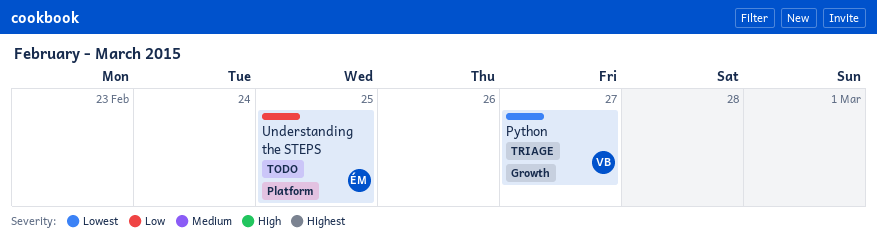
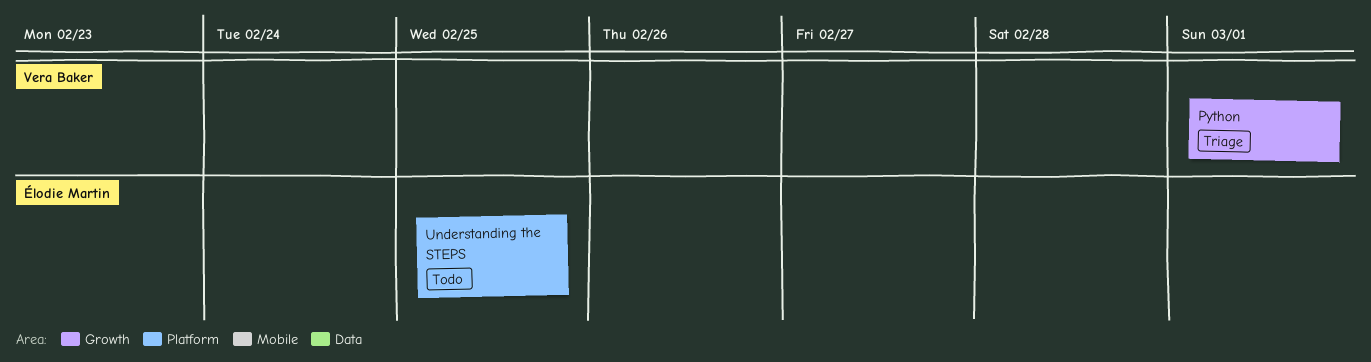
Python, due: Feb 27 -> Mar 1

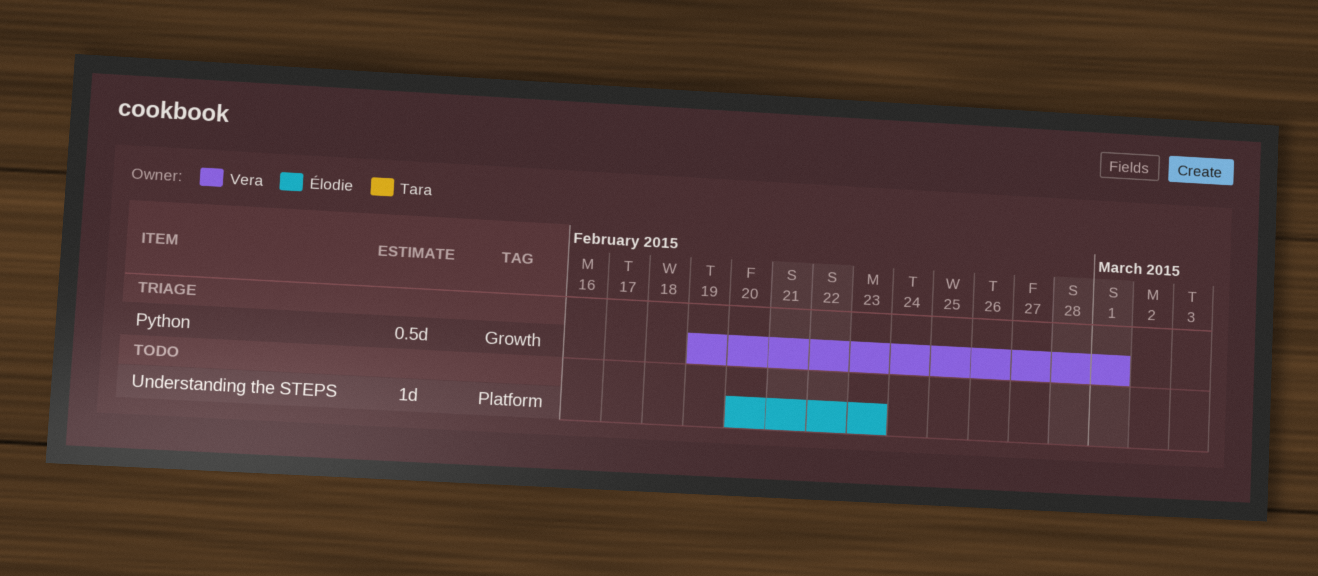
Understanding the STEPS, due: Feb 25 -> Feb 23

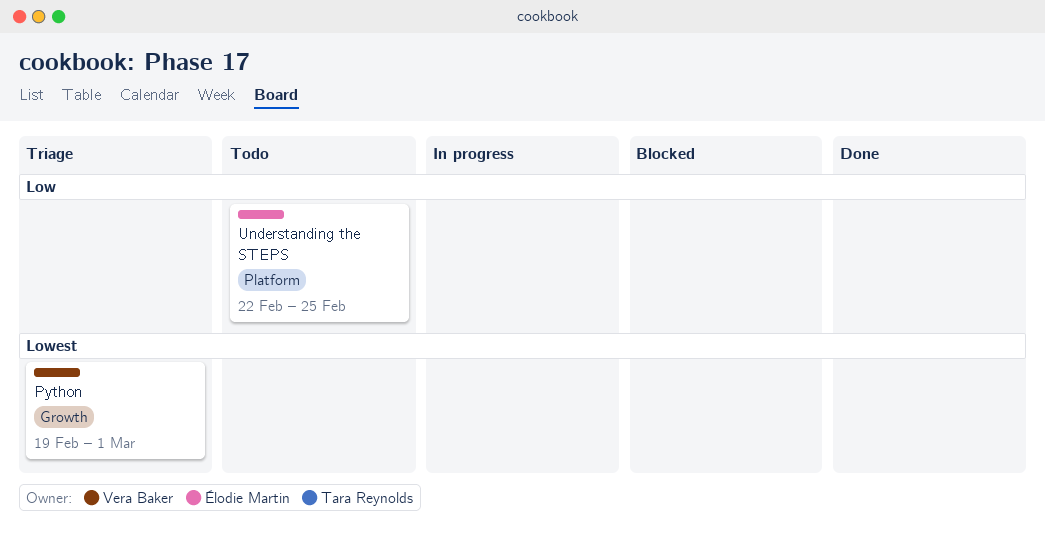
Understanding the STEPS, start: Feb 20 -> Feb 22
Understanding the STEPS, due: Feb 23 -> Feb 25

